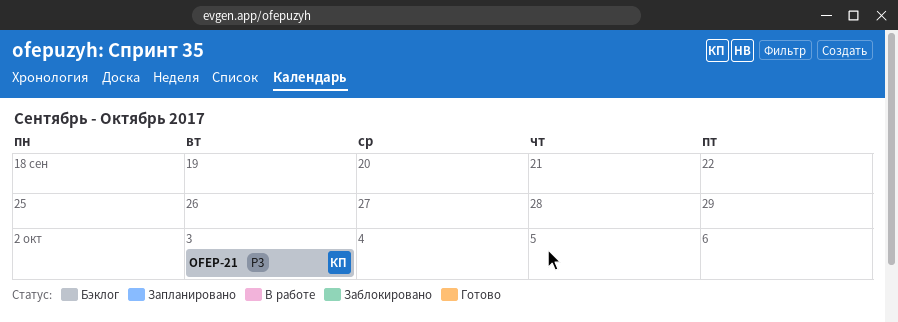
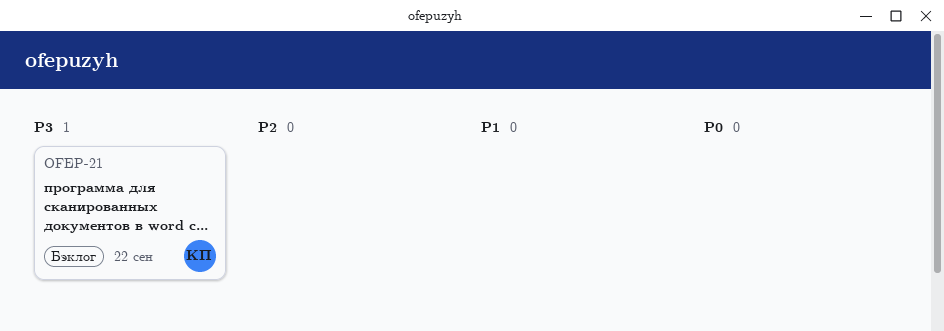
OFEP-21, due: Oct 3 -> Sep 22

